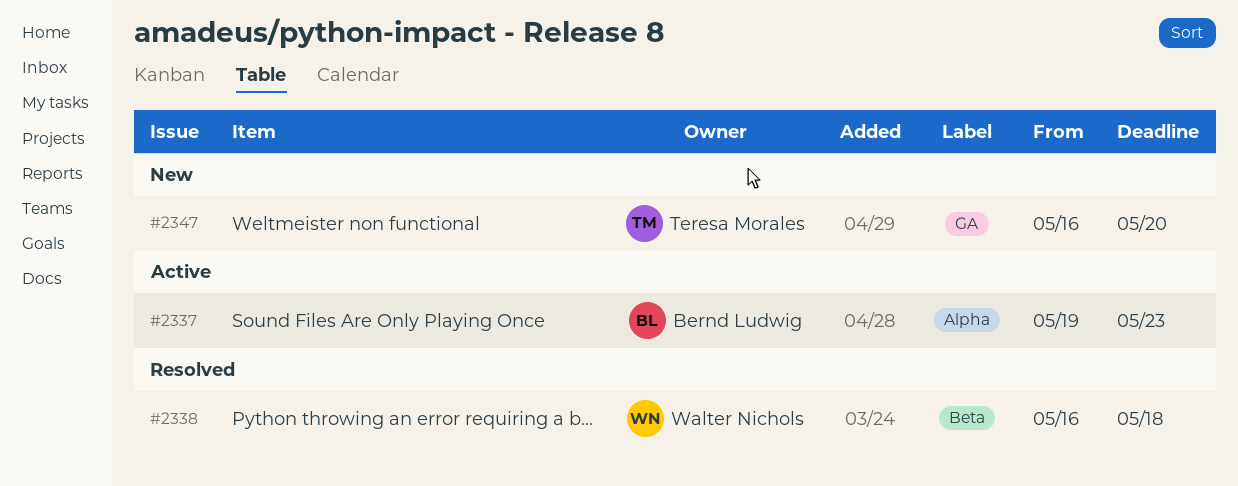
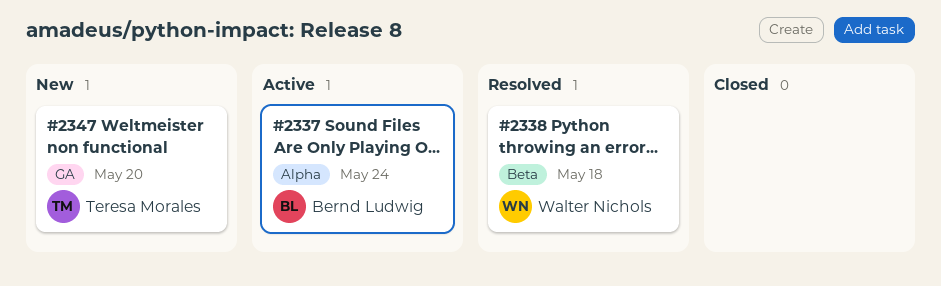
#2337, due: May 23 -> May 24

